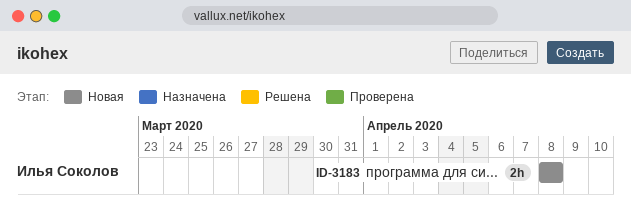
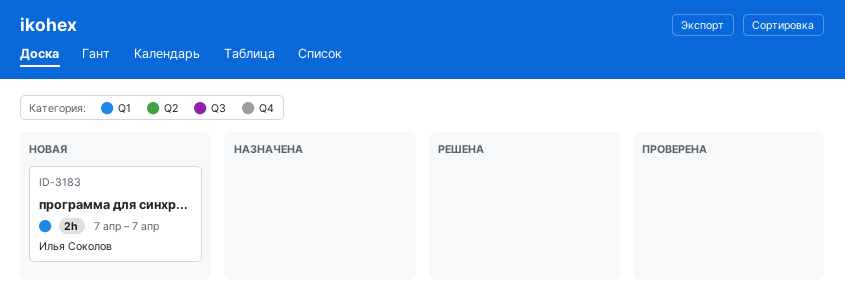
ID-3183, start: Apr 8 -> Apr 7
ID-3183, due: Apr 8 -> Apr 7

